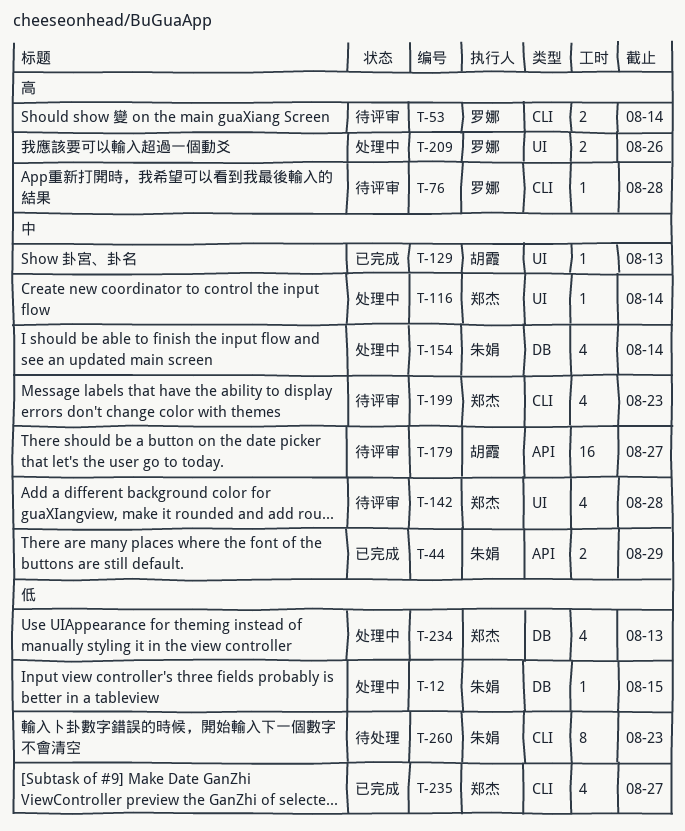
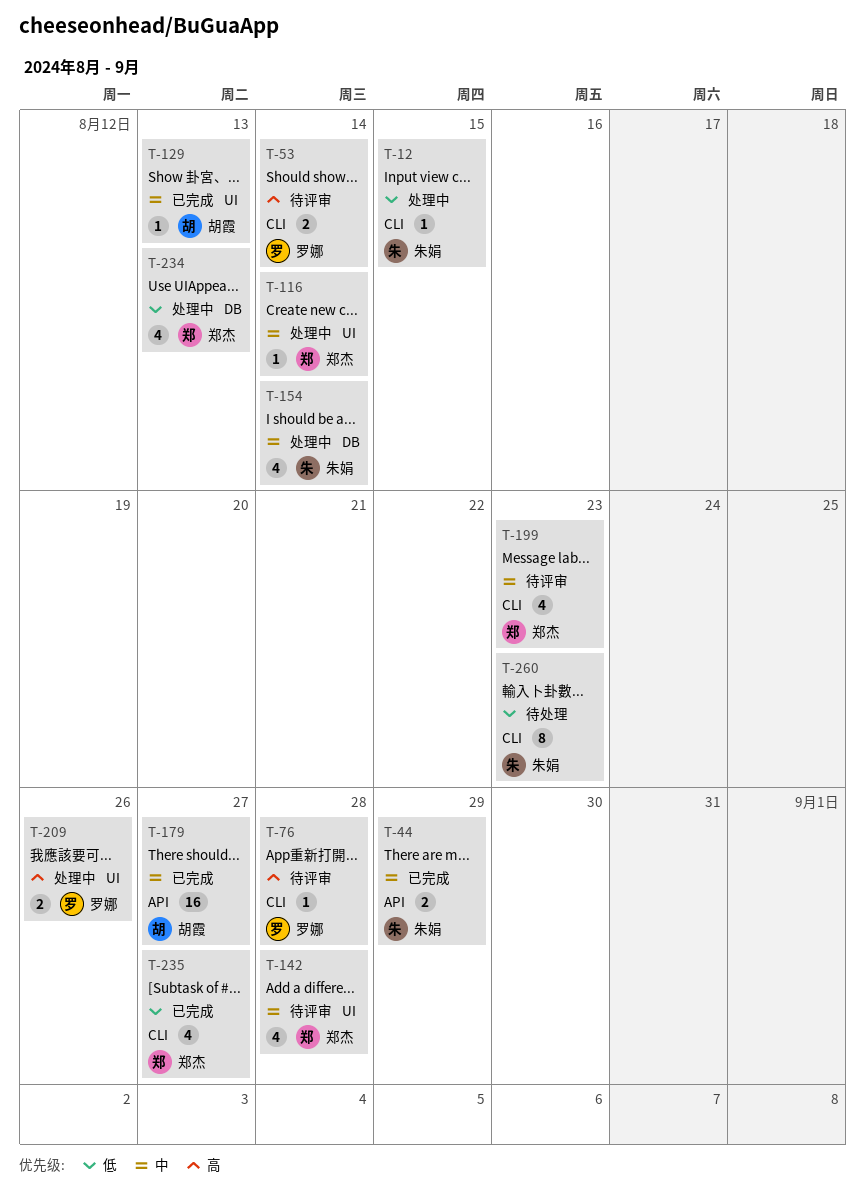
T-12, label: DB -> CLI
T-179, status: 待评审 -> 已完成

